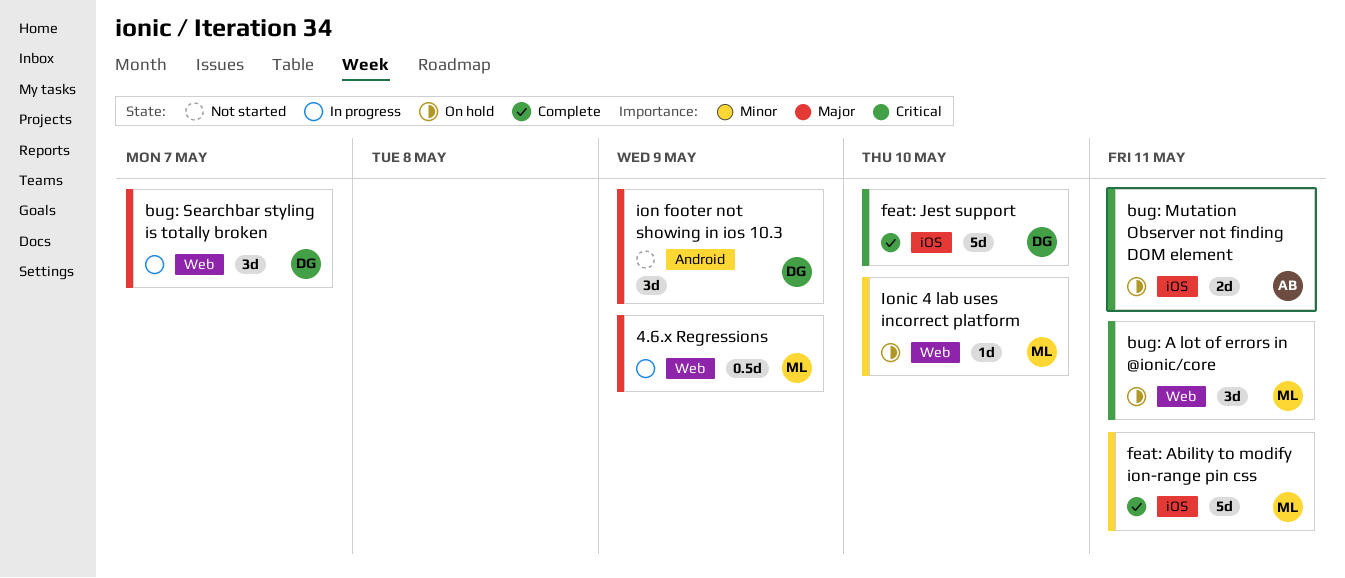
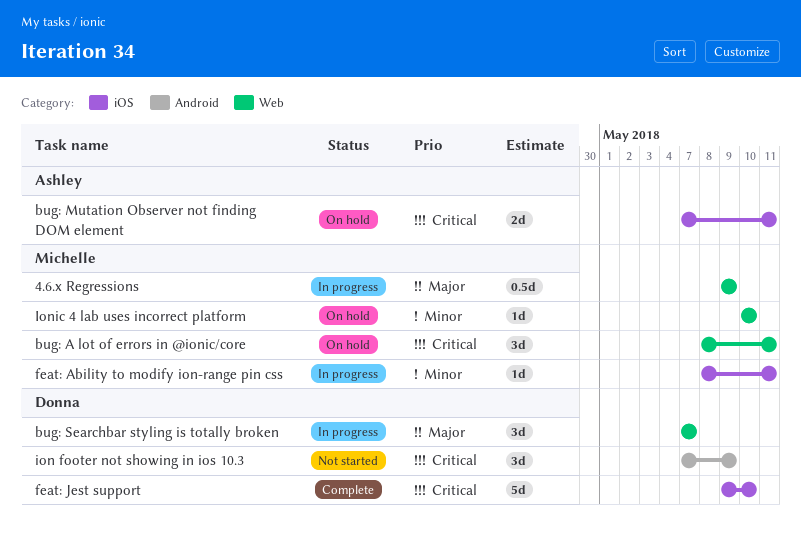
feat: Ability to modify ion-range pin css, status: Complete -> In progress
feat: Ability to modify ion-range pin css, estimate: 5d -> 1d
ion footer not showing in ios 10.3, priority: Major -> Critical

